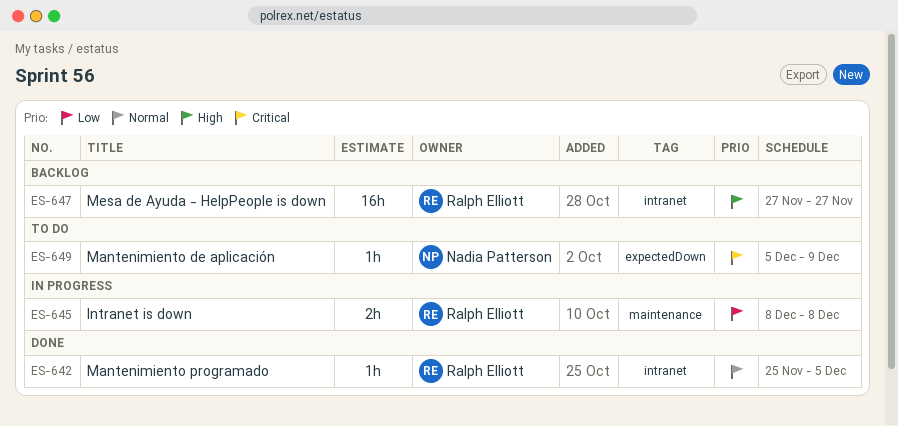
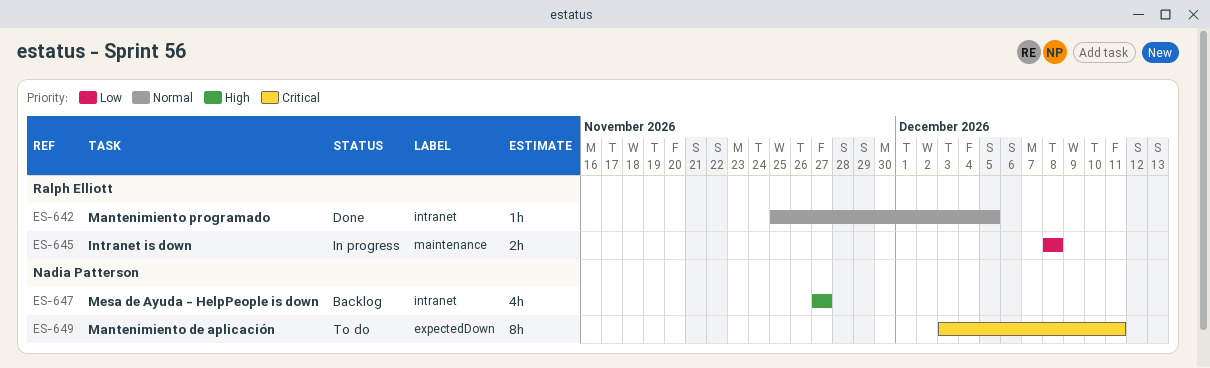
ES-647, owner: Ralph Elliott -> Nadia Patterson
ES-647, estimate: 16h -> 4h
ES-649, estimate: 1h -> 8h
ES-649, start: Dec 5 -> Dec 3
ES-649, due: Dec 9 -> Dec 11

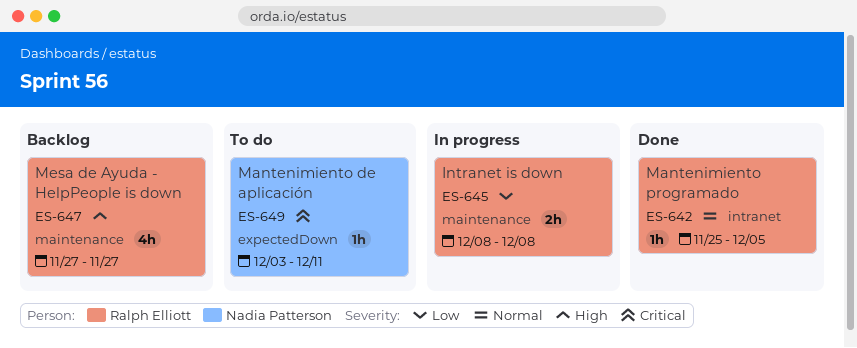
ES-647, owner: Nadia Patterson -> Ralph Elliott
ES-647, label: intranet -> maintenance
ES-649, estimate: 8h -> 1h

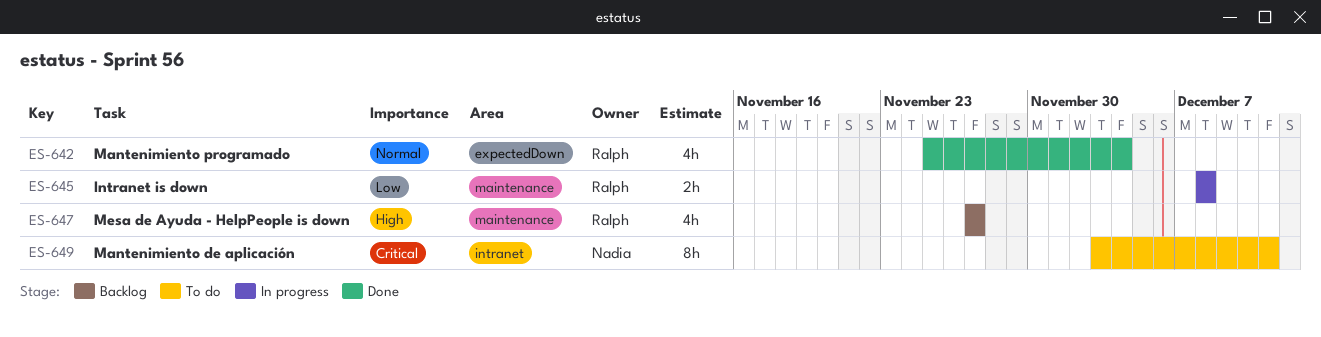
ES-642, label: intranet -> expectedDown
ES-642, estimate: 1h -> 4h
ES-642, due: Dec 5 -> Dec 4
ES-649, label: expectedDown -> intranet
ES-649, estimate: 1h -> 8h

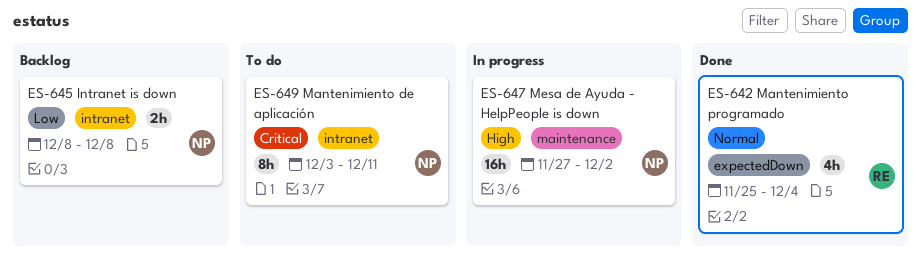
ES-645, status: In progress -> Backlog
ES-645, owner: Ralph -> Nadia
ES-645, label: maintenance -> intranet
ES-647, status: Backlog -> In progress
ES-647, owner: Ralph -> Nadia
ES-647, estimate: 4h -> 16h
ES-647, due: Nov 27 -> Dec 2

